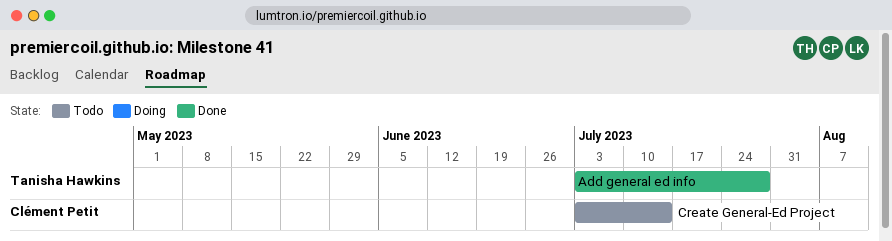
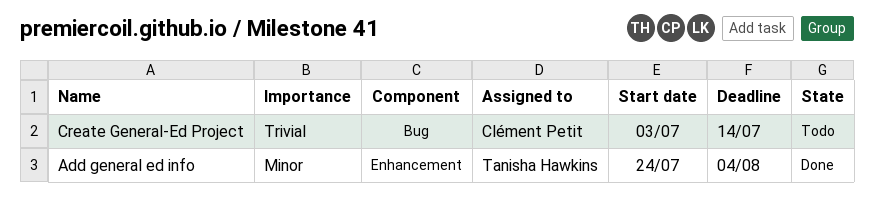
Add general ed info, start: Jul 3 -> Jul 24
Add general ed info, due: Jul 28 -> Aug 4

